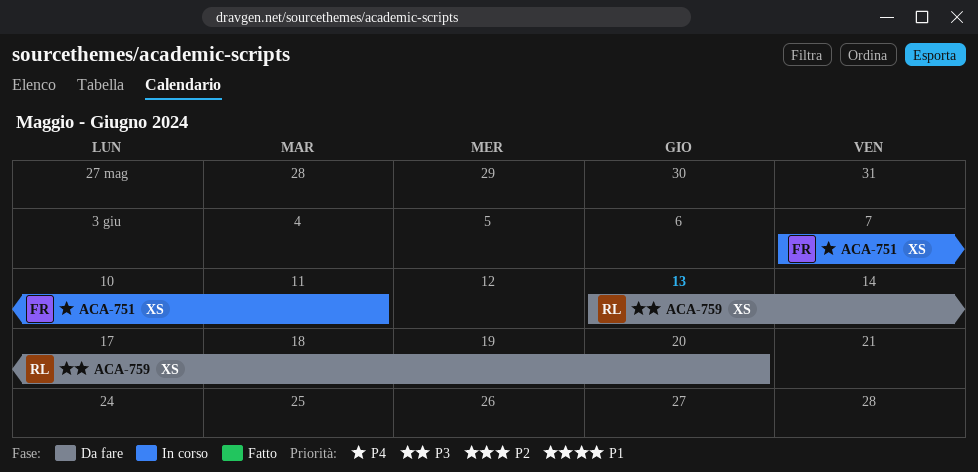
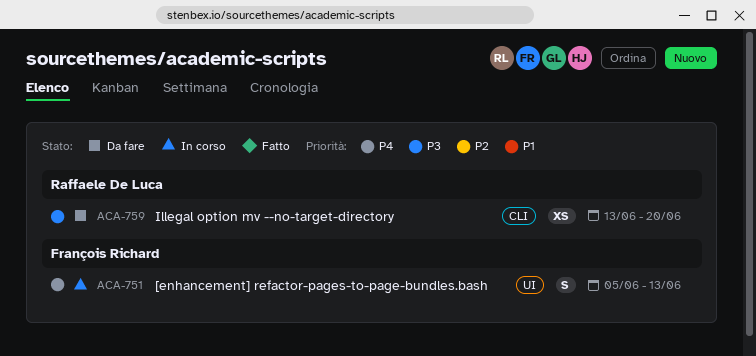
ACA-751, estimate: XS -> S
ACA-751, start: Jun 7 -> Jun 5
ACA-751, due: Jun 11 -> Jun 13

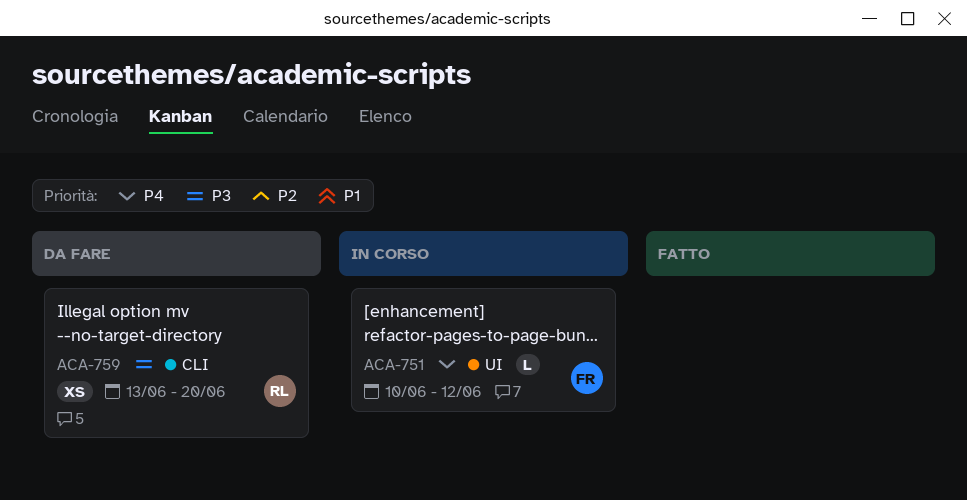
ACA-751, estimate: S -> L
ACA-751, start: Jun 5 -> Jun 10
ACA-751, due: Jun 13 -> Jun 12

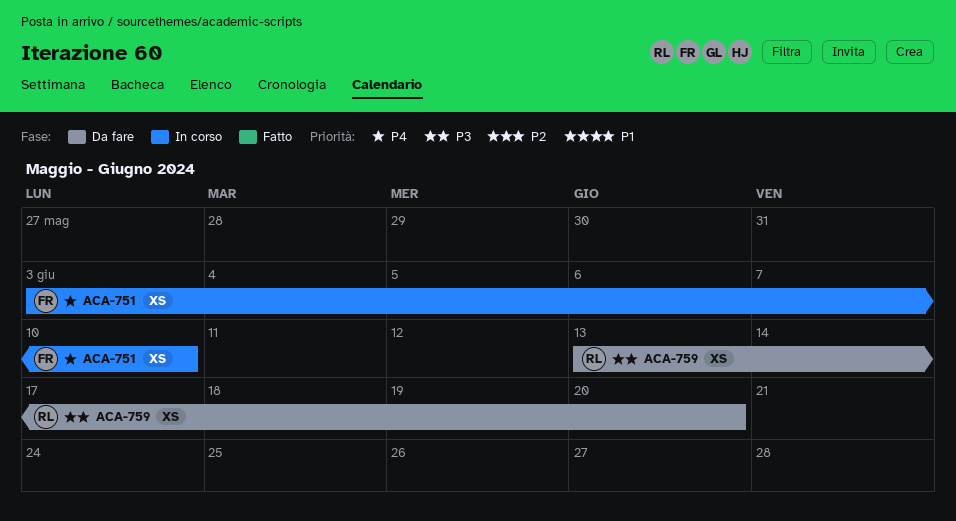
ACA-751, estimate: L -> XS
ACA-751, start: Jun 10 -> Jun 3
ACA-751, due: Jun 12 -> Jun 10

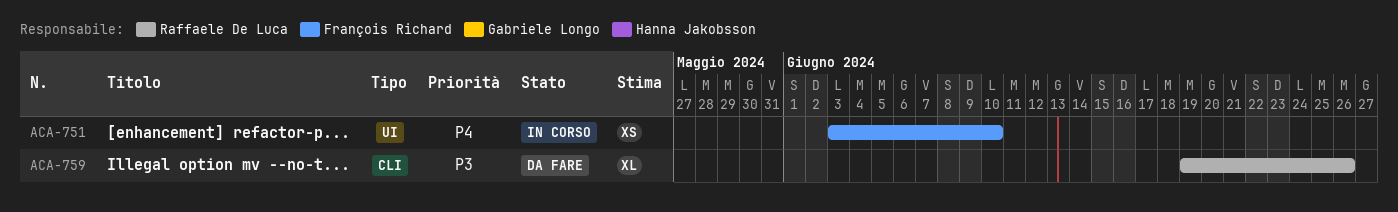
ACA-759, estimate: XS -> XL
ACA-759, start: Jun 13 -> Jun 19
ACA-759, due: Jun 20 -> Jun 26

